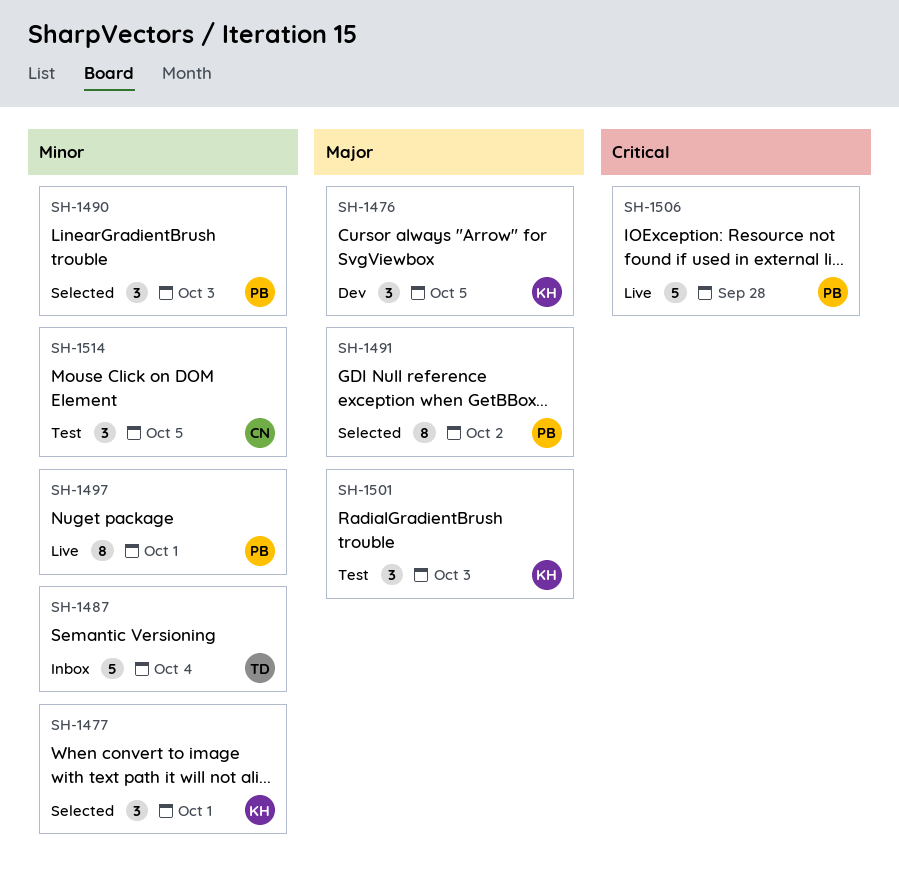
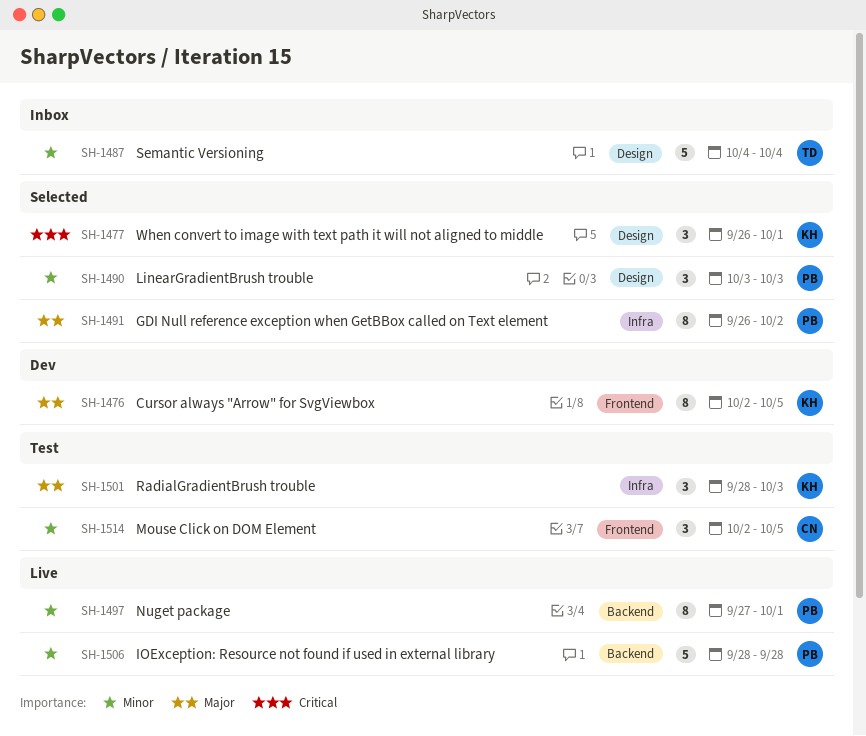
SH-1476, estimate: 3 -> 8
SH-1477, priority: Minor -> Critical
SH-1506, priority: Critical -> Minor

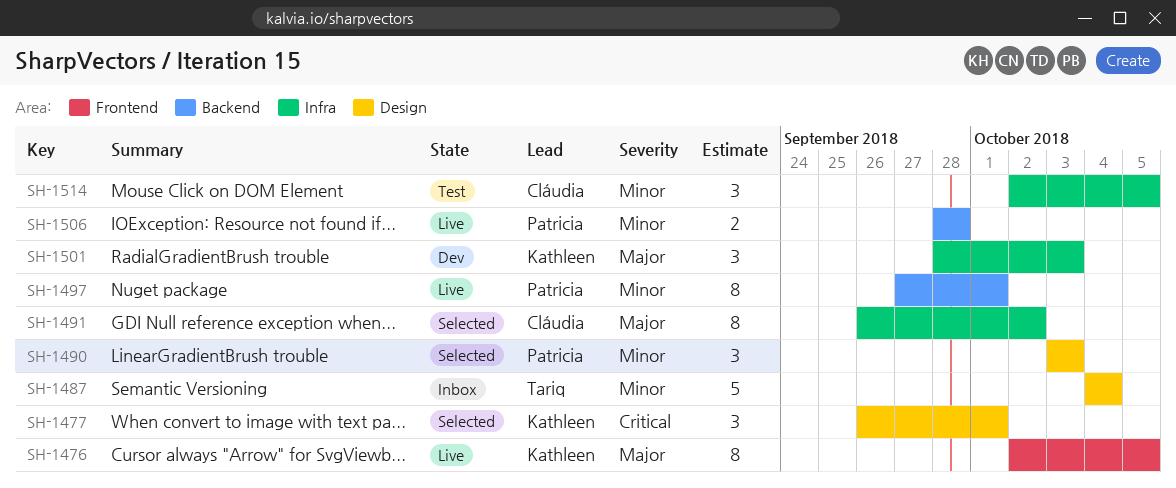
SH-1476, status: Dev -> Live
SH-1491, owner: Patricia -> Cláudia
SH-1501, status: Test -> Dev
SH-1506, estimate: 5 -> 2
SH-1514, label: Frontend -> Infra

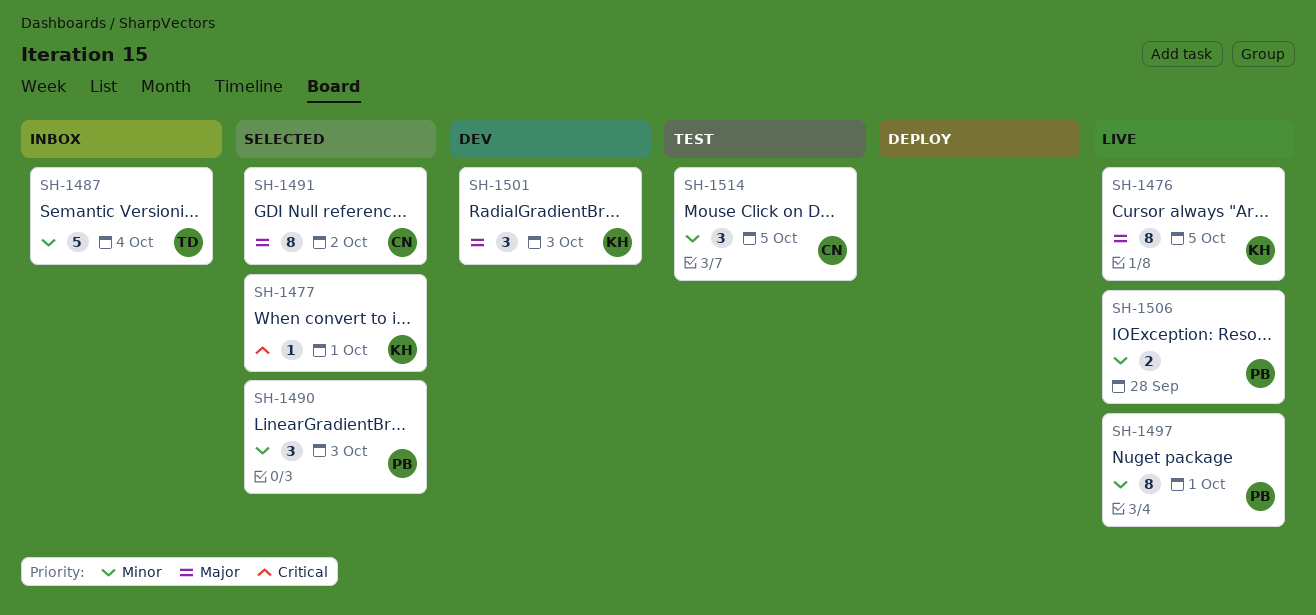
SH-1477, estimate: 3 -> 1

